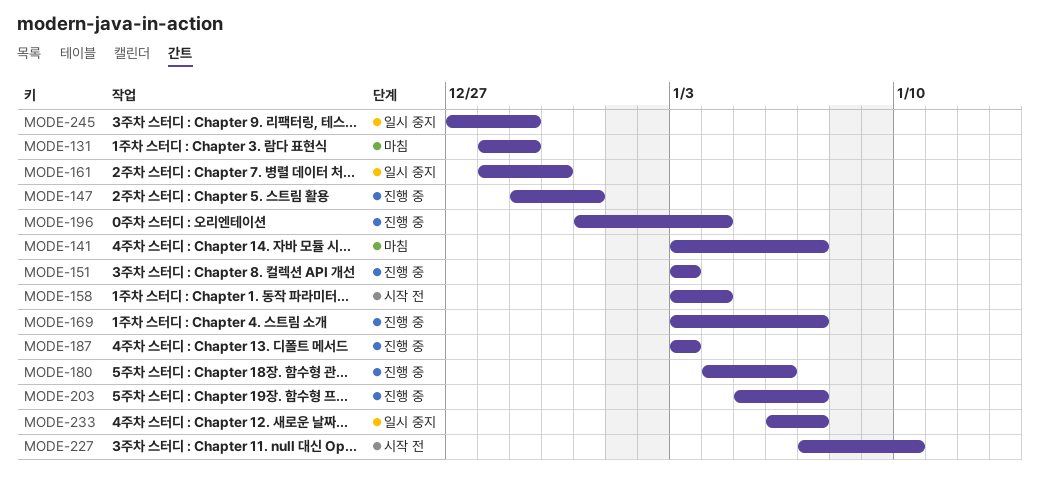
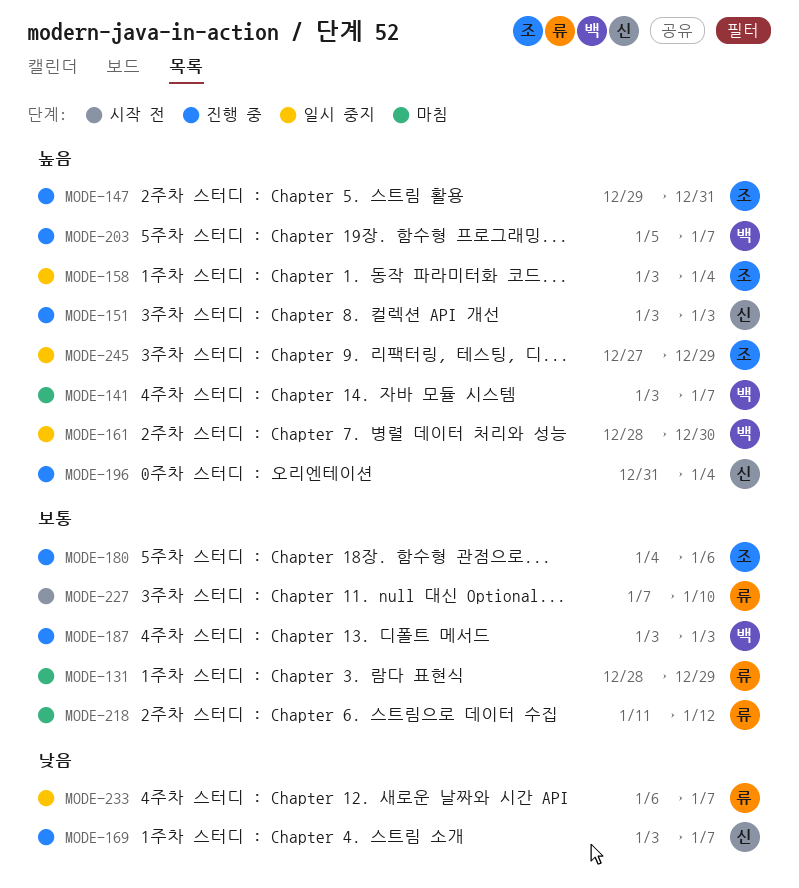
MODE-158, status: 시작 전 -> 일시 중지
MODE-218: none -> present

